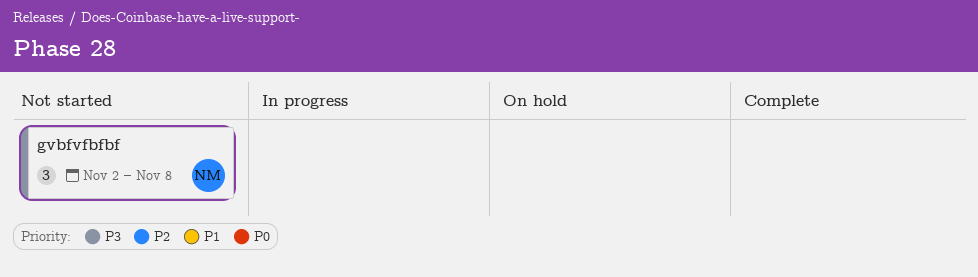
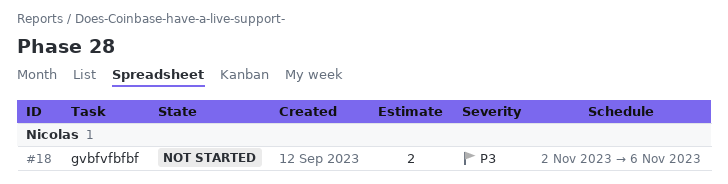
gvbfvfbfbf, estimate: 3 -> 2
gvbfvfbfbf, due: Nov 8 -> Nov 6

